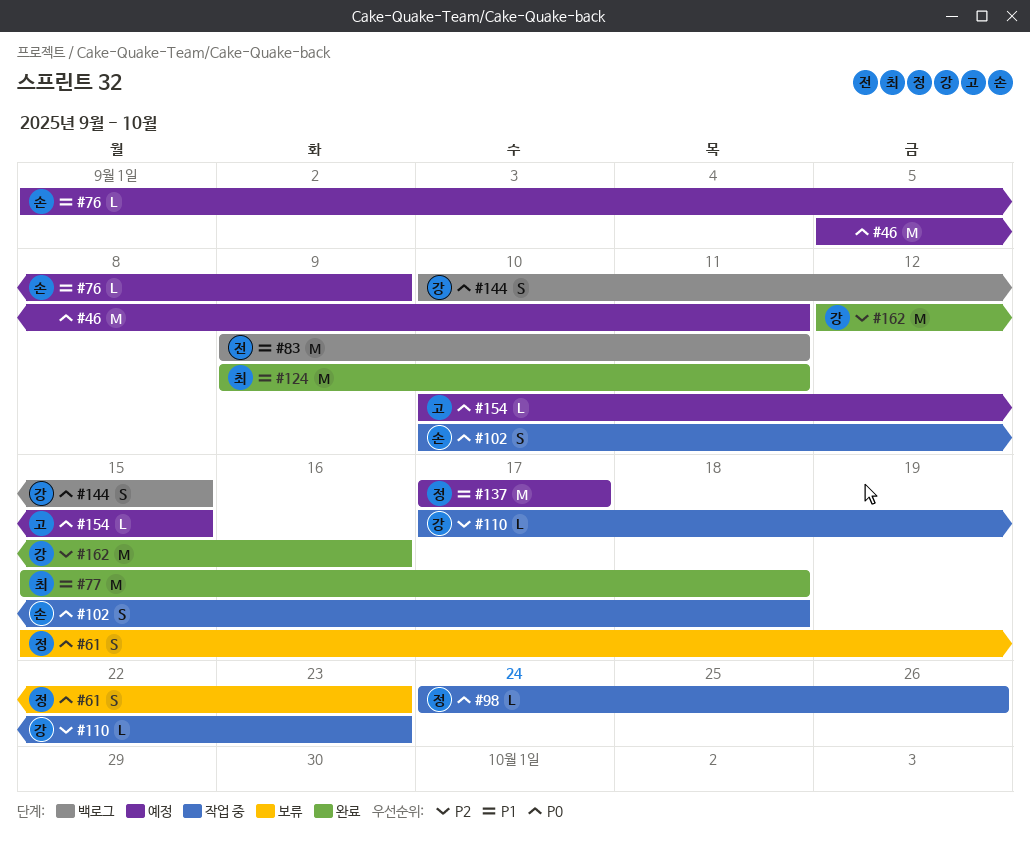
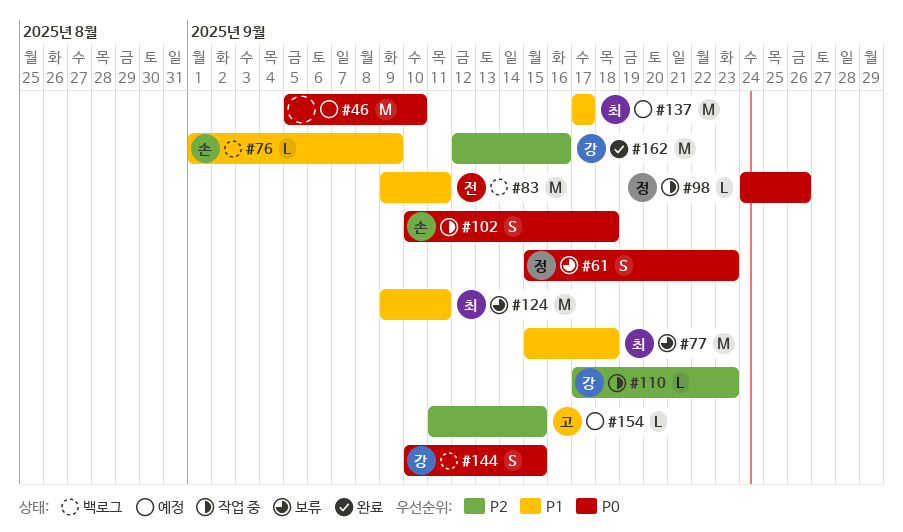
#46, due: Sep 11 -> Sep 10
#76, status: 예정 -> 백로그
#77, status: 완료 -> 보류
#124, status: 완료 -> 보류
#137, owner: 정 -> 최
#154, priority: P0 -> P2
#154, start: Sep 10 -> Sep 11

